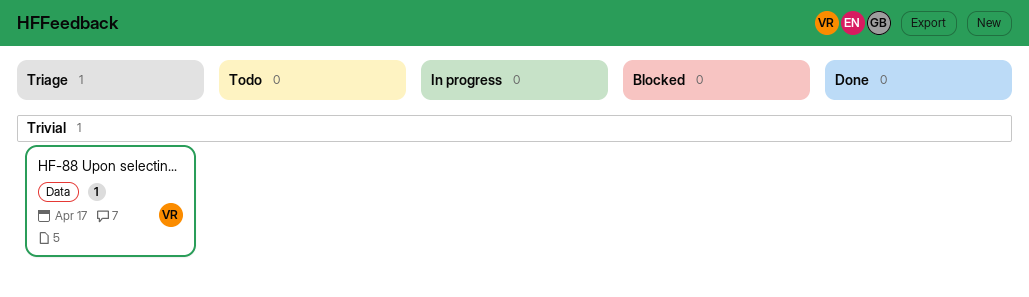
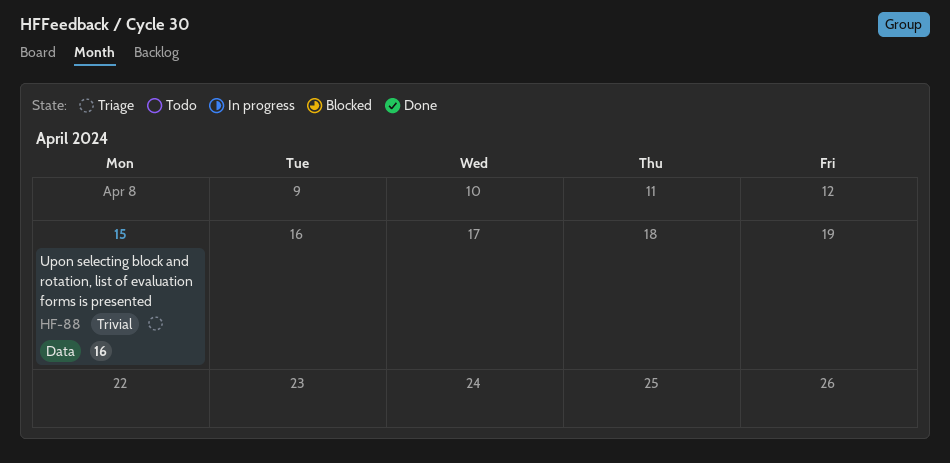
HF-88, estimate: 1 -> 16
HF-88, due: Apr 17 -> Apr 15

